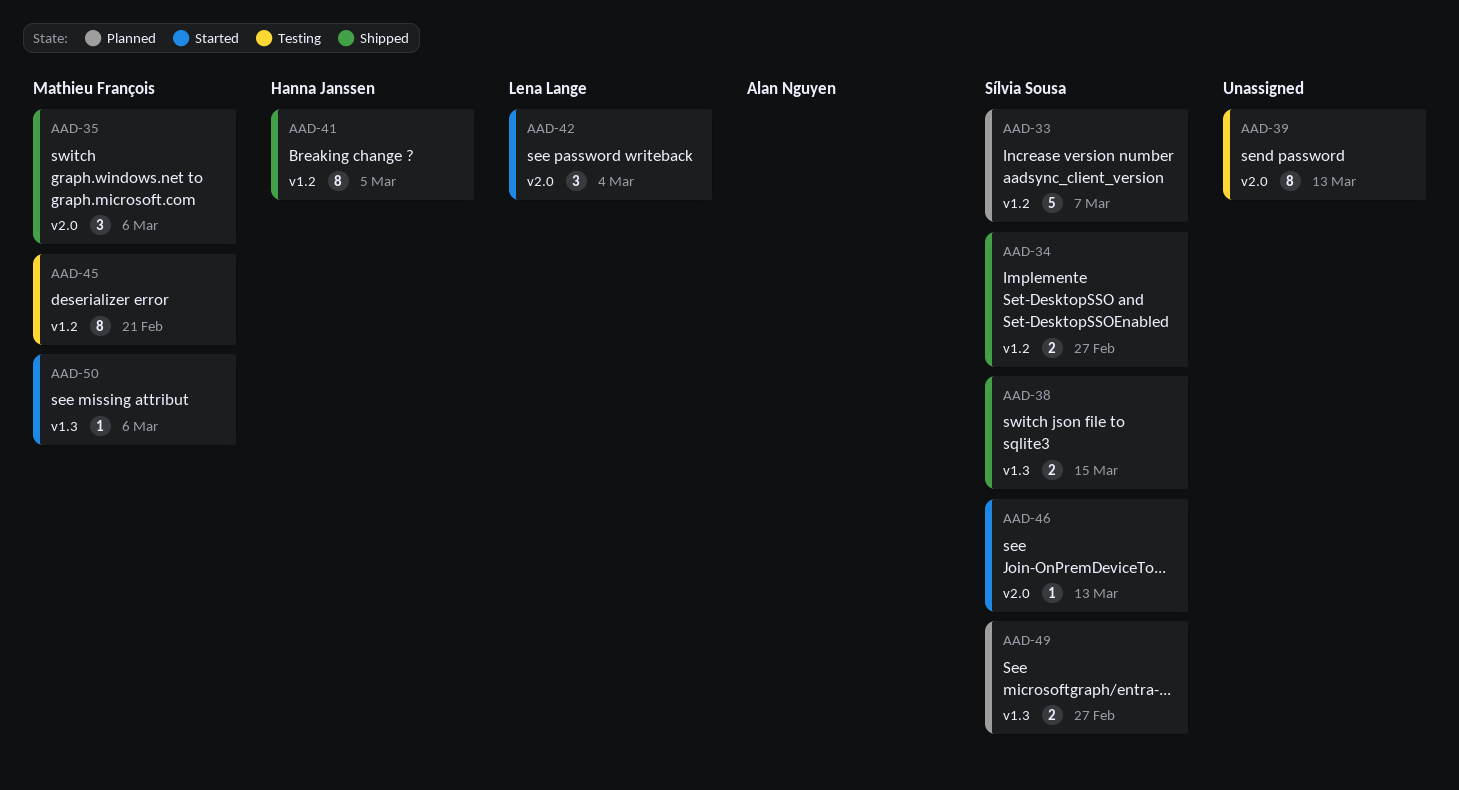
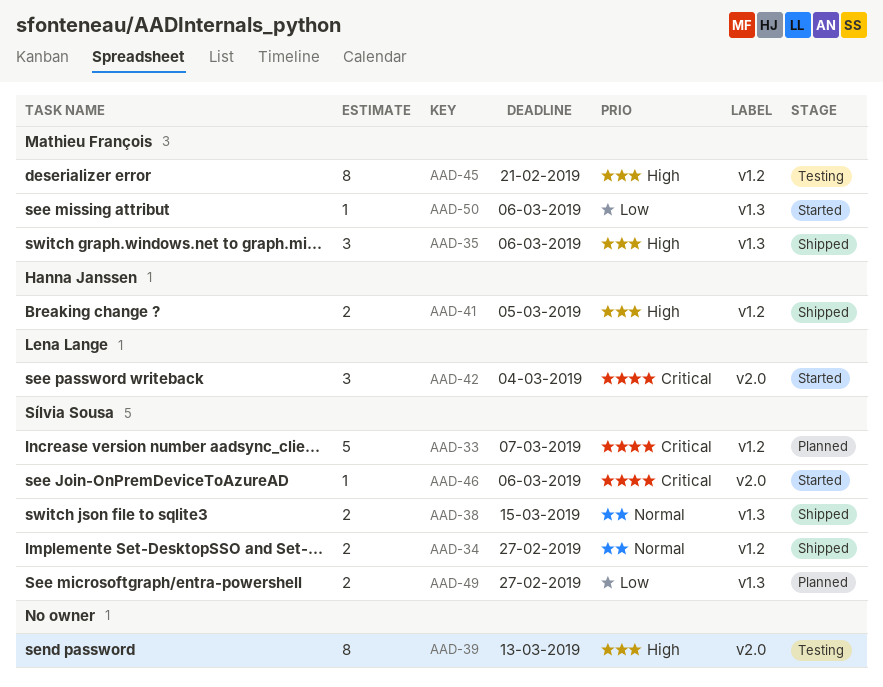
AAD-35, label: v2.0 -> v1.3
AAD-41, estimate: 8 -> 2
AAD-46, due: Mar 13 -> Mar 6

